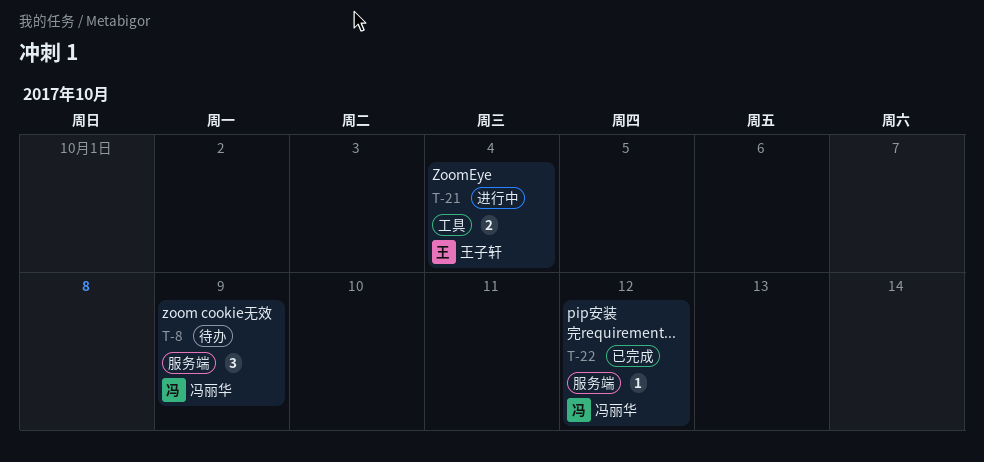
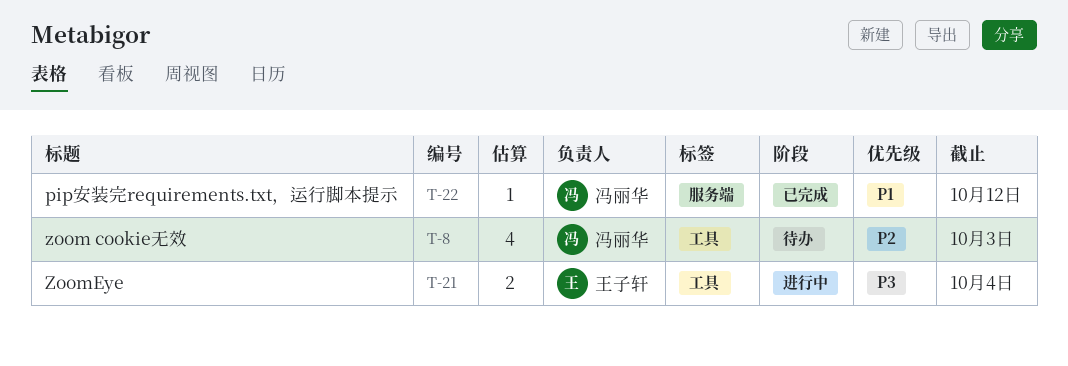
T-8, label: 服务端 -> 工具
T-8, estimate: 3 -> 4
T-8, due: Oct 9 -> Oct 3

